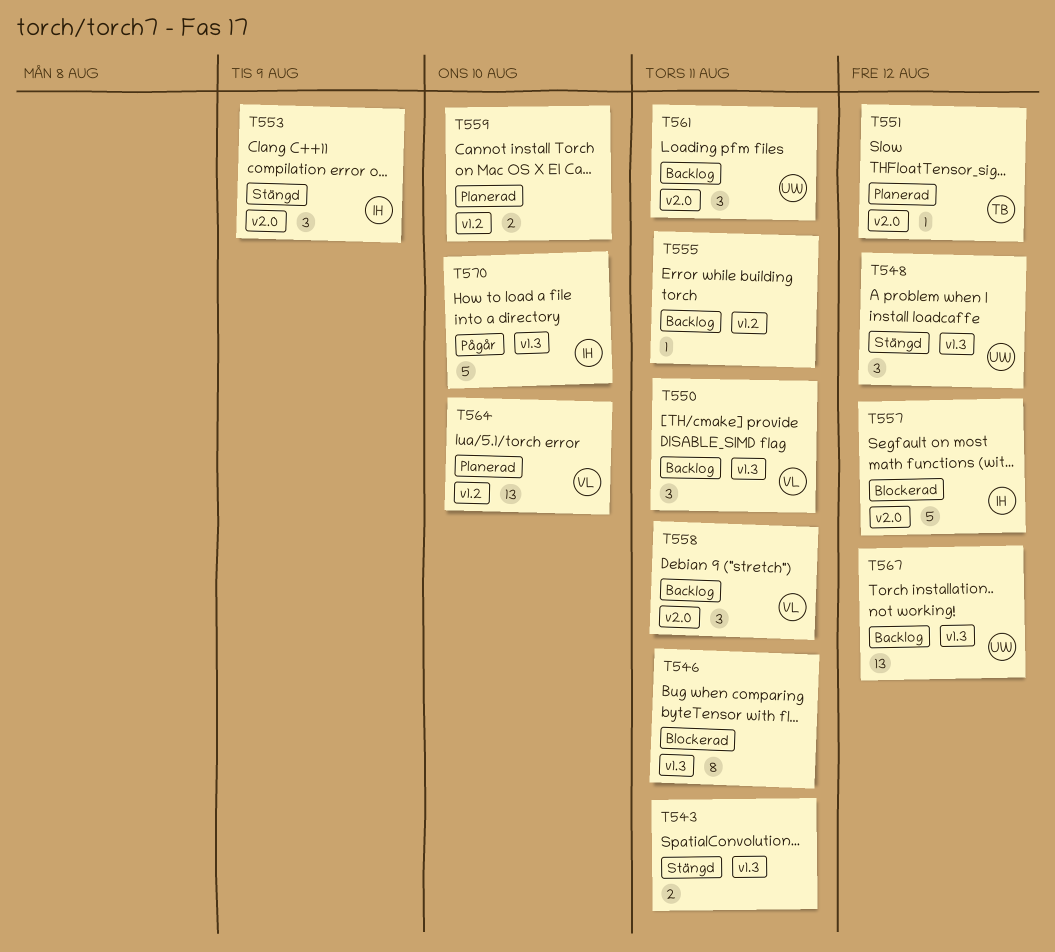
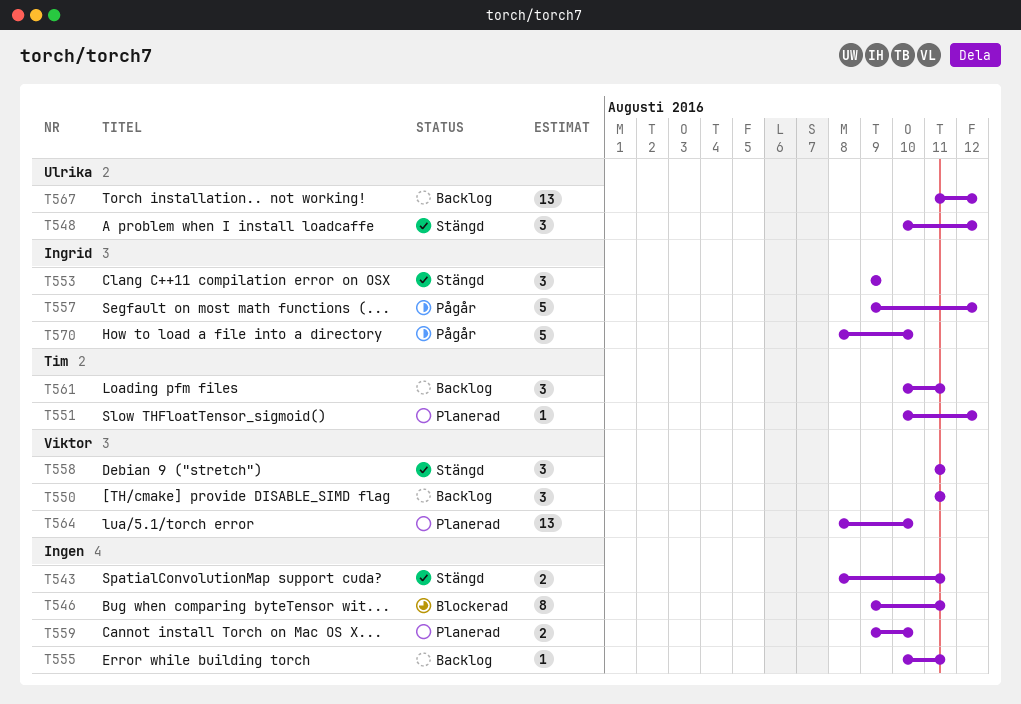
T557, status: Blockerad -> Pågår
T558, status: Backlog -> Stängd
T561, owner: Ulrika -> Tim

